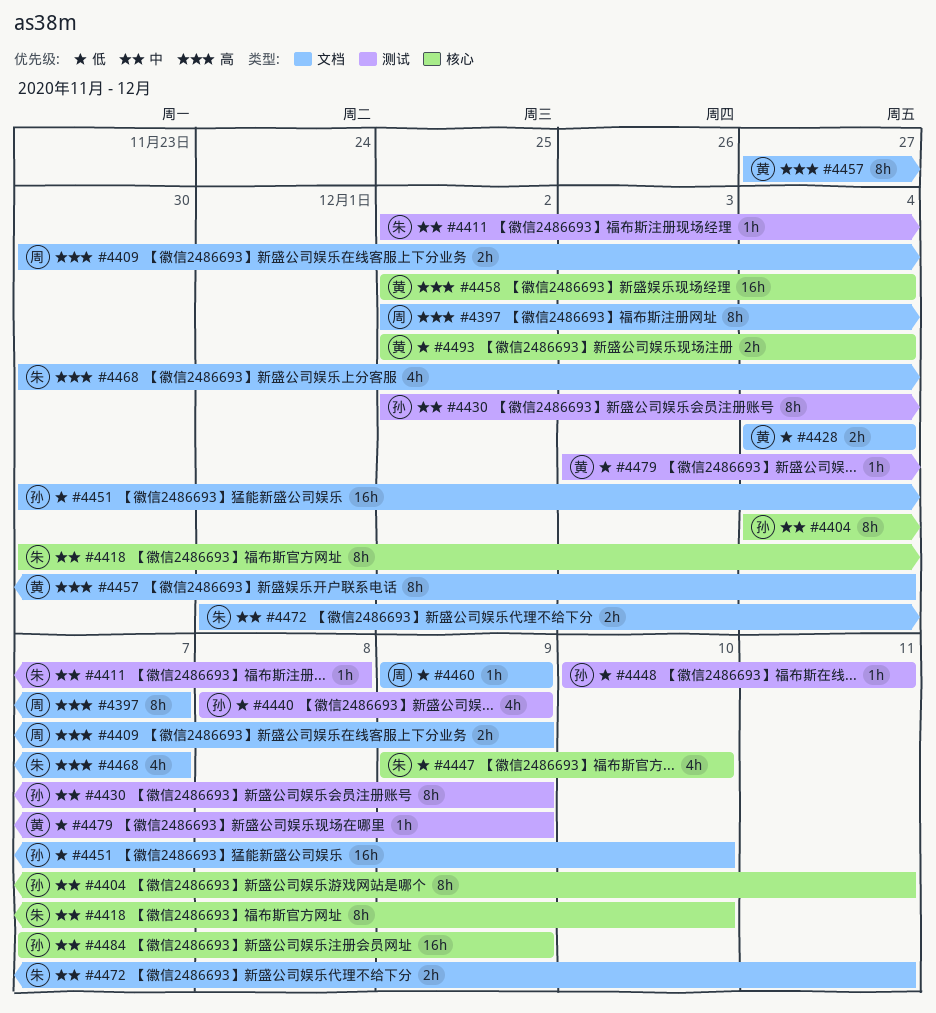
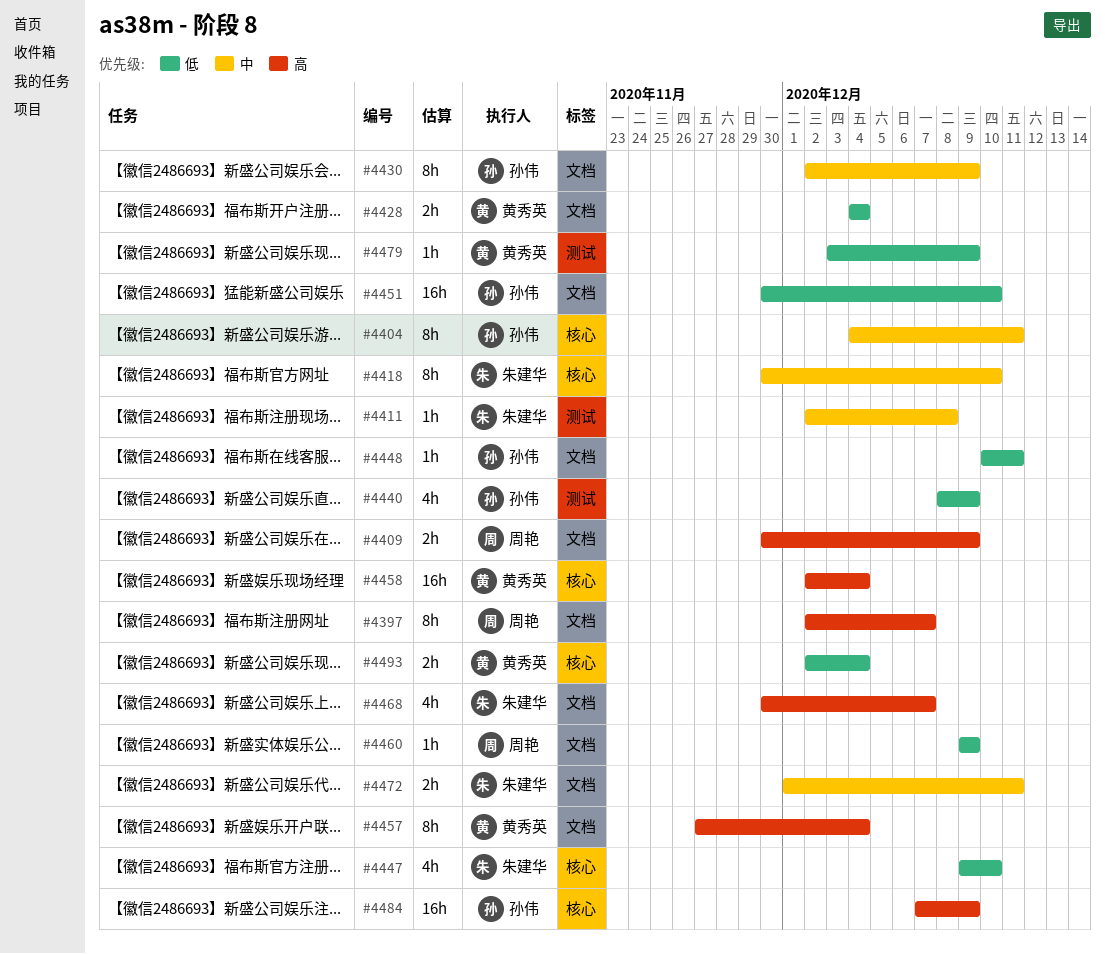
#4430, label: 测试 -> 文档
#4448, label: 测试 -> 文档
#4484, priority: 中 -> 高

